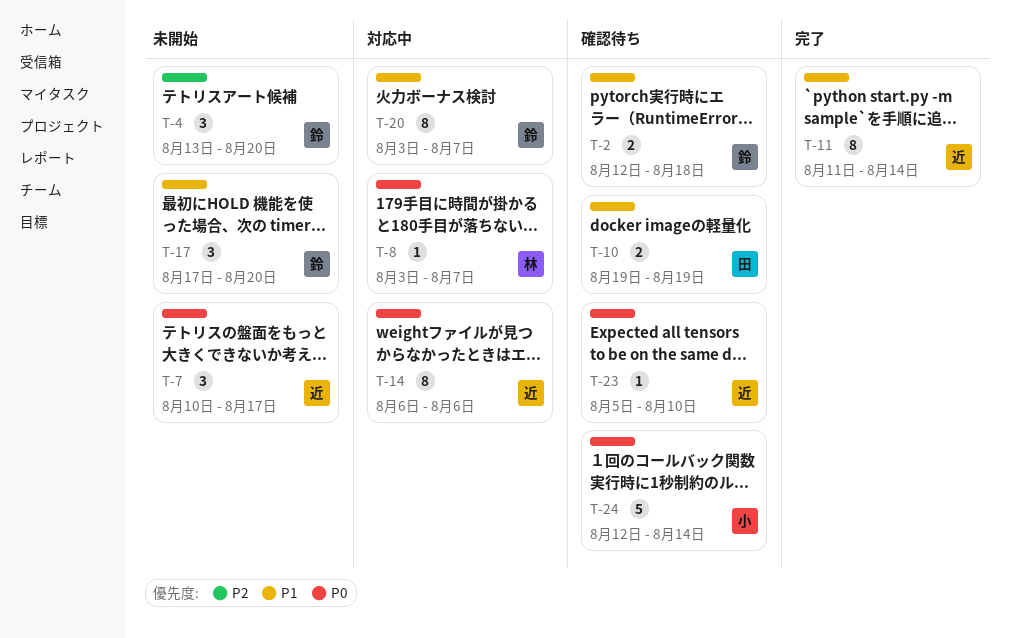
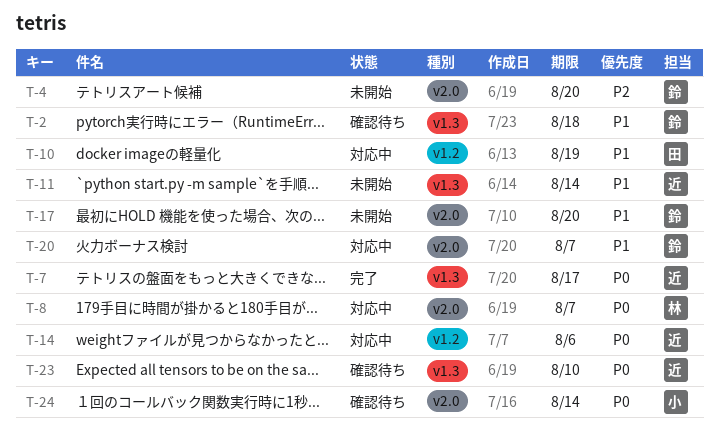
T-7, status: 未開始 -> 完了
T-10, status: 確認待ち -> 対応中
T-11, status: 完了 -> 未開始

